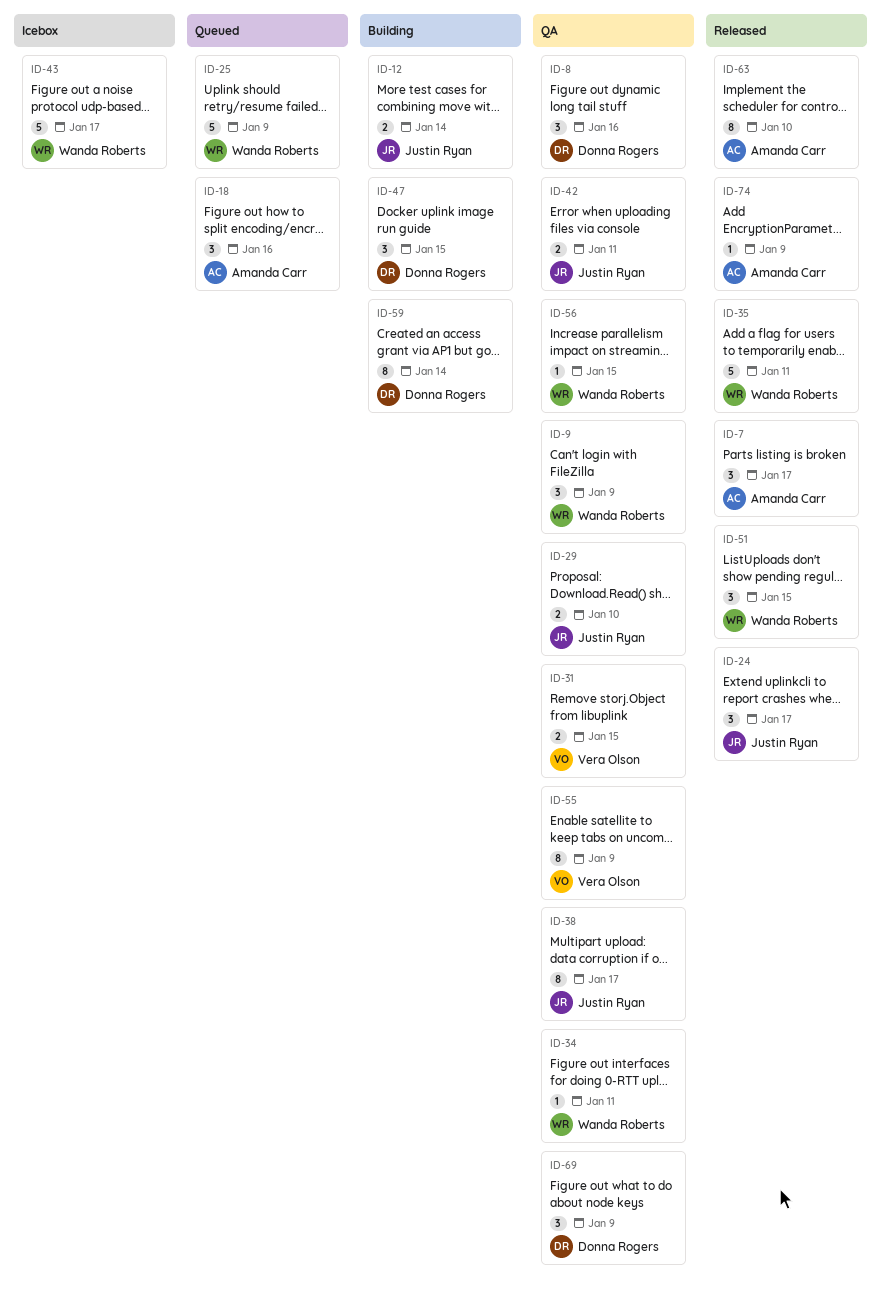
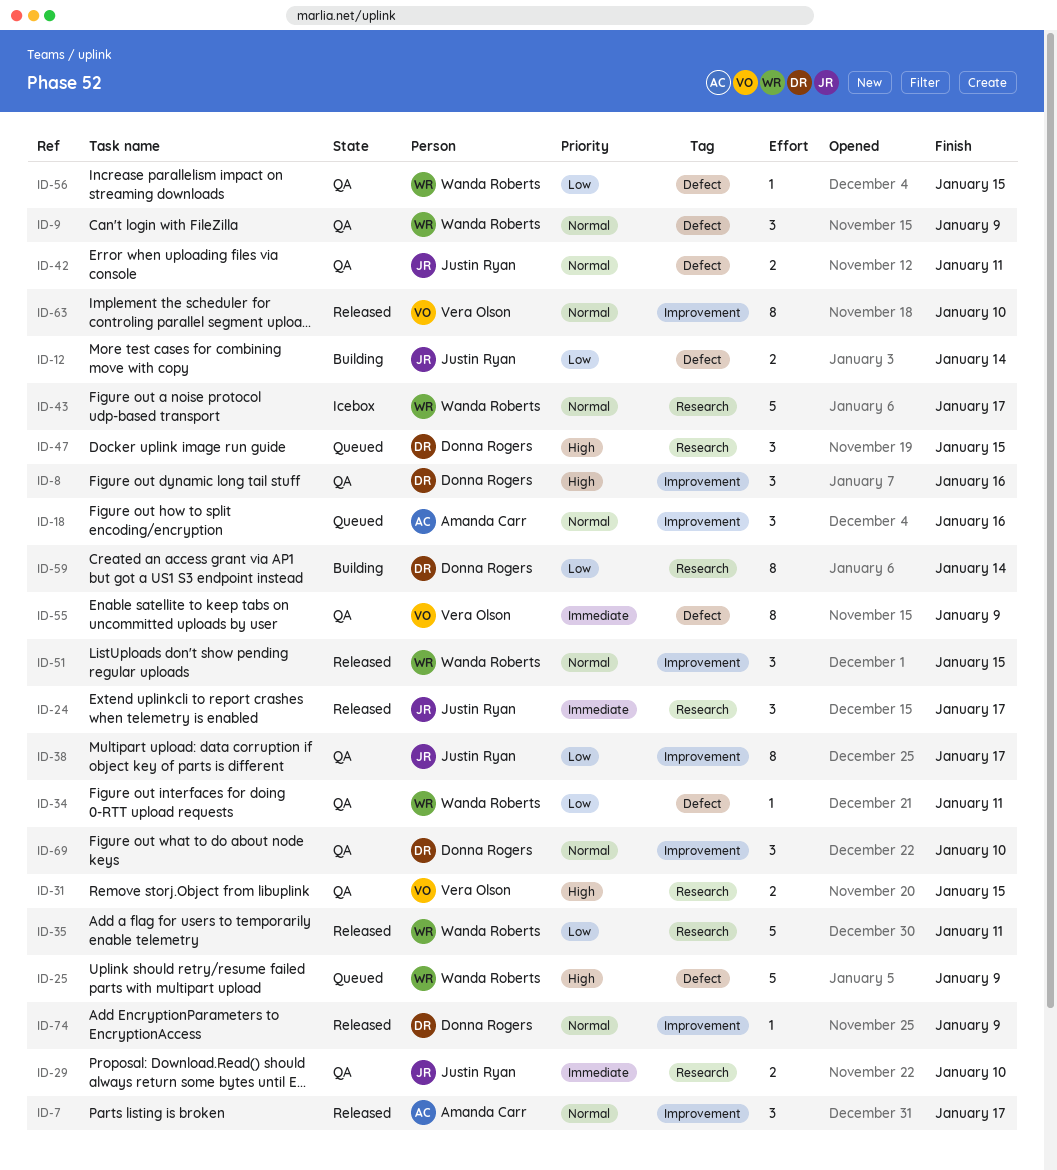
ID-47, status: Building -> Queued
ID-63, owner: Amanda Carr -> Vera Olson
ID-69, due: Jan 9 -> Jan 10
ID-74, owner: Amanda Carr -> Donna Rogers

